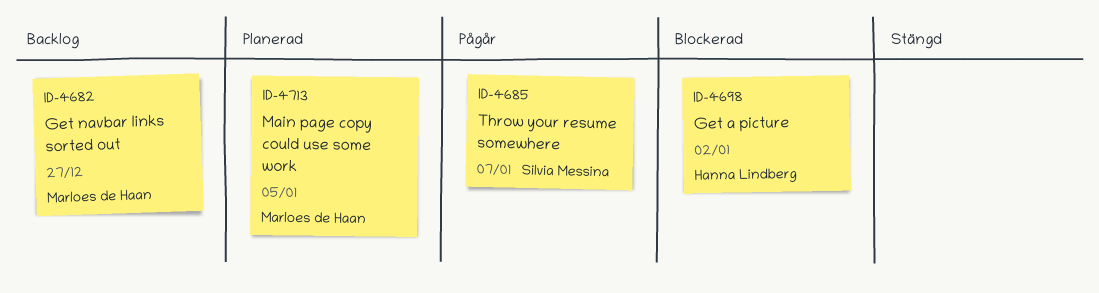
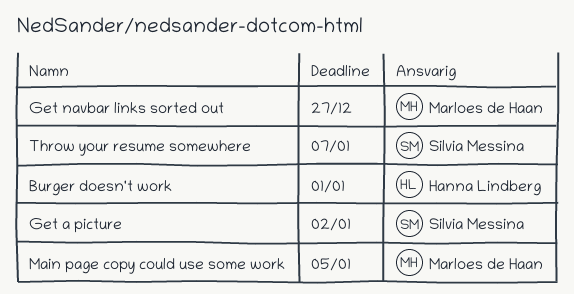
Burger doesn't work: none -> present
Get a picture, owner: Hanna Lindberg -> Silvia Messina

